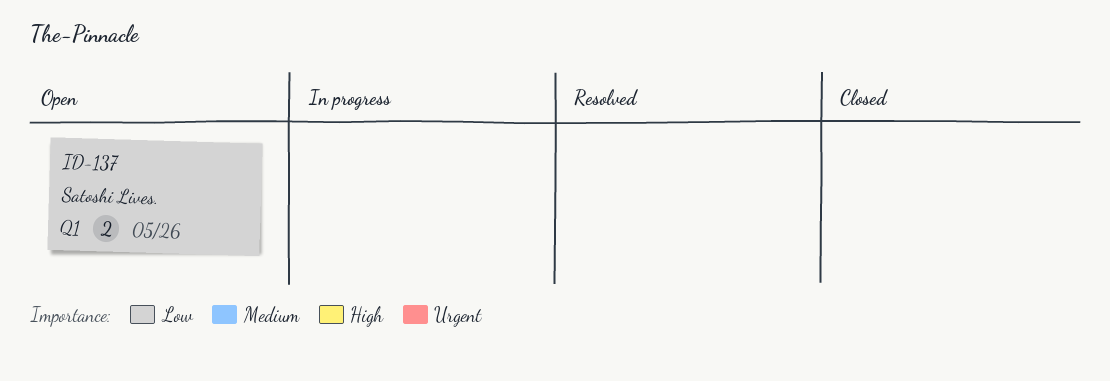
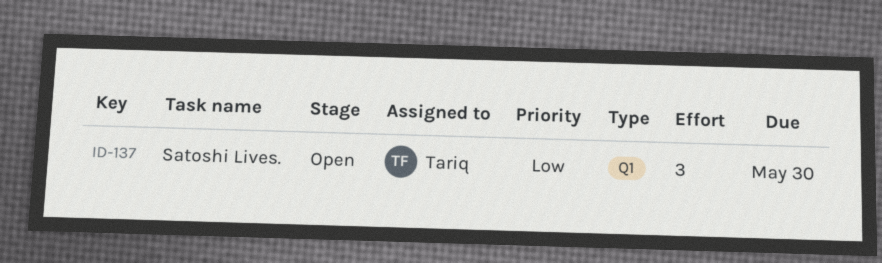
ID-137, estimate: 2 -> 3
ID-137, due: May 26 -> May 30

